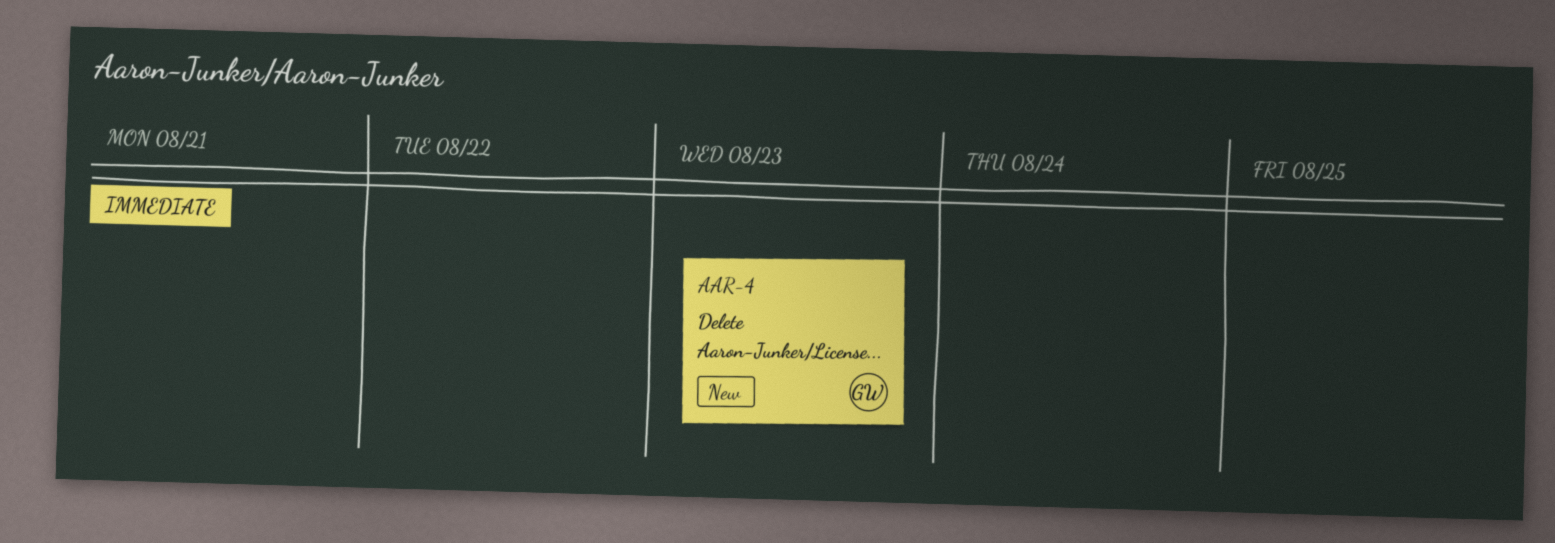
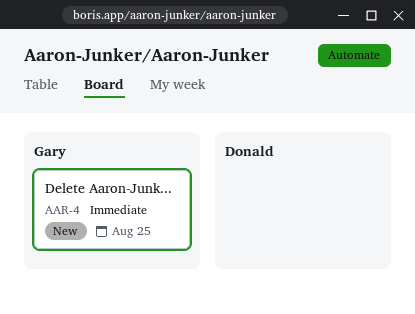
AAR-4, due: Aug 23 -> Aug 25

